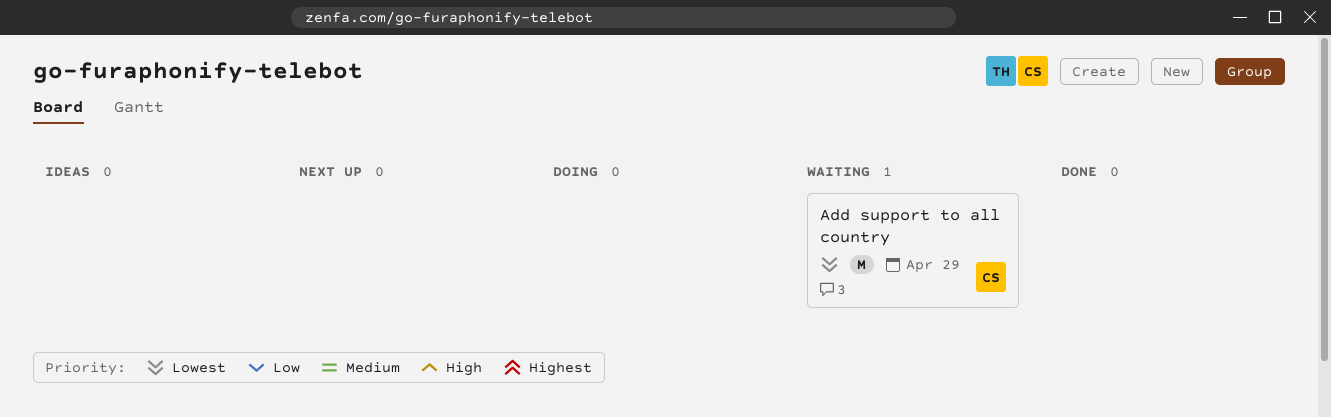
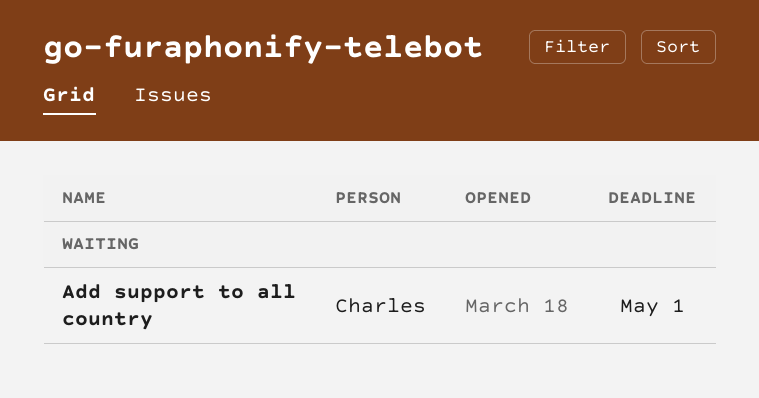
Add support to all country, due: Apr 29 -> May 1

